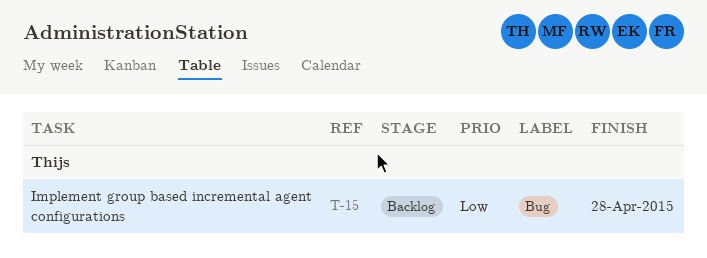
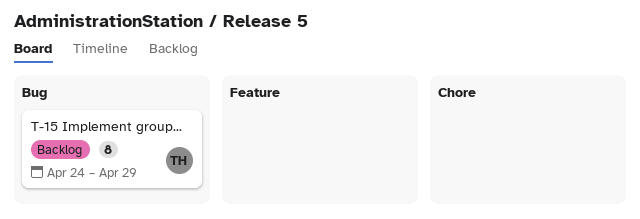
T-15, due: Apr 28 -> Apr 29

